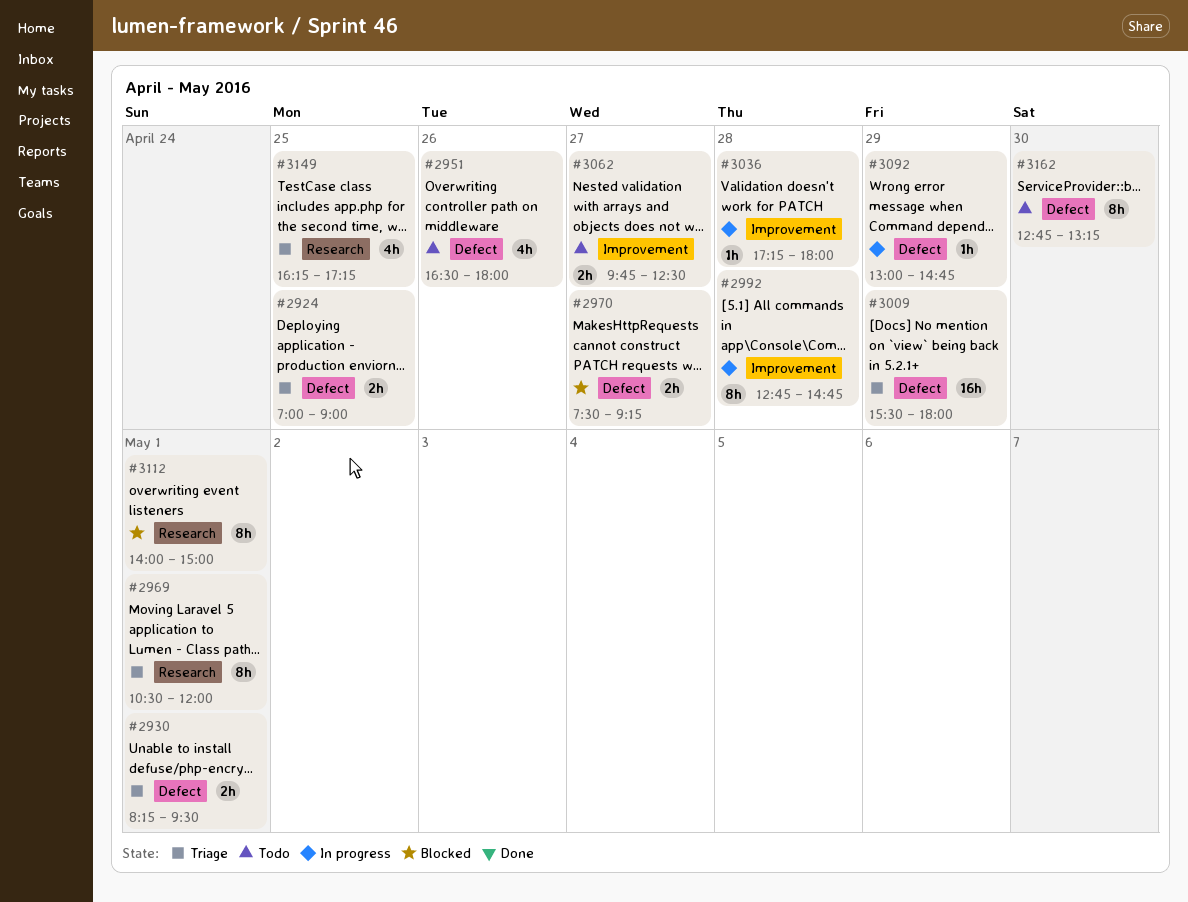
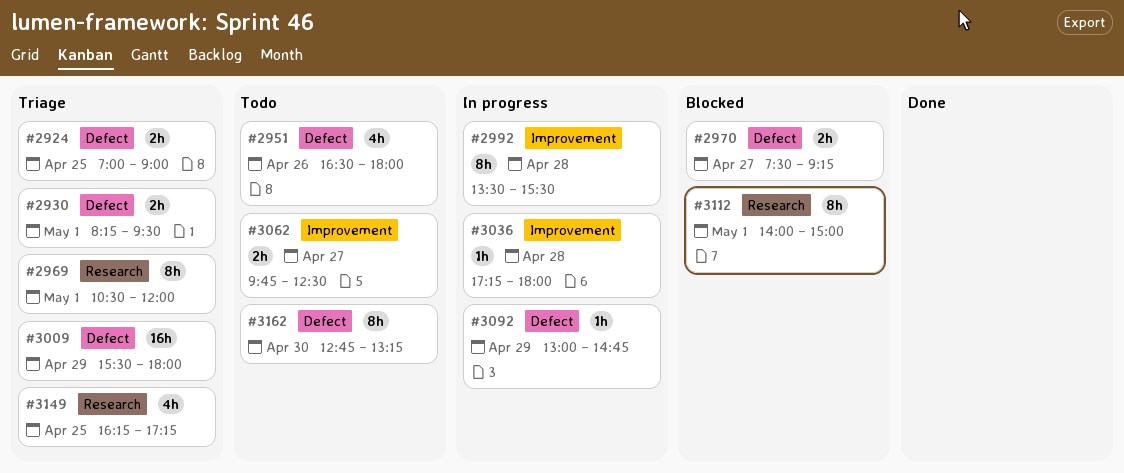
#2992, begins: 12:45 -> 13:30
#2992, ends: 14:45 -> 15:30

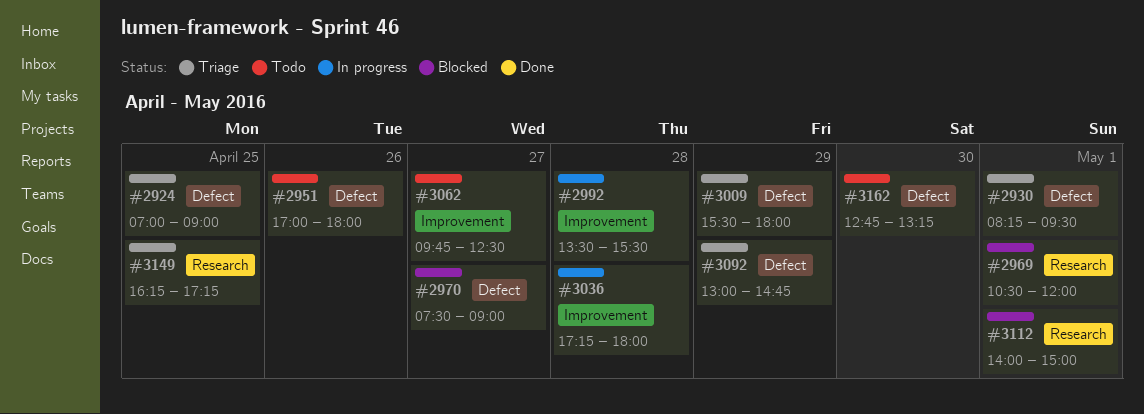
#2951, begins: 16:30 -> 17:00
#2969, status: Triage -> Blocked
#2970, ends: 09:15 -> 09:00
#3092, status: In progress -> Triage

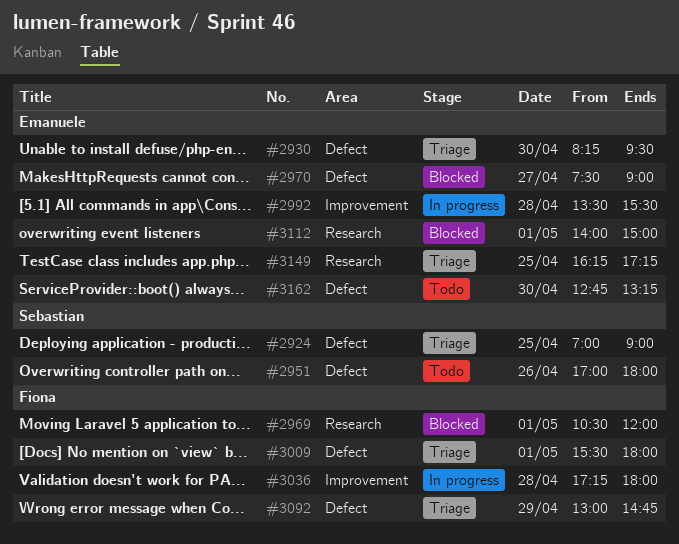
#2930, day: May 1 -> Apr 30
#3009, day: Apr 29 -> May 1
#3062: present -> none

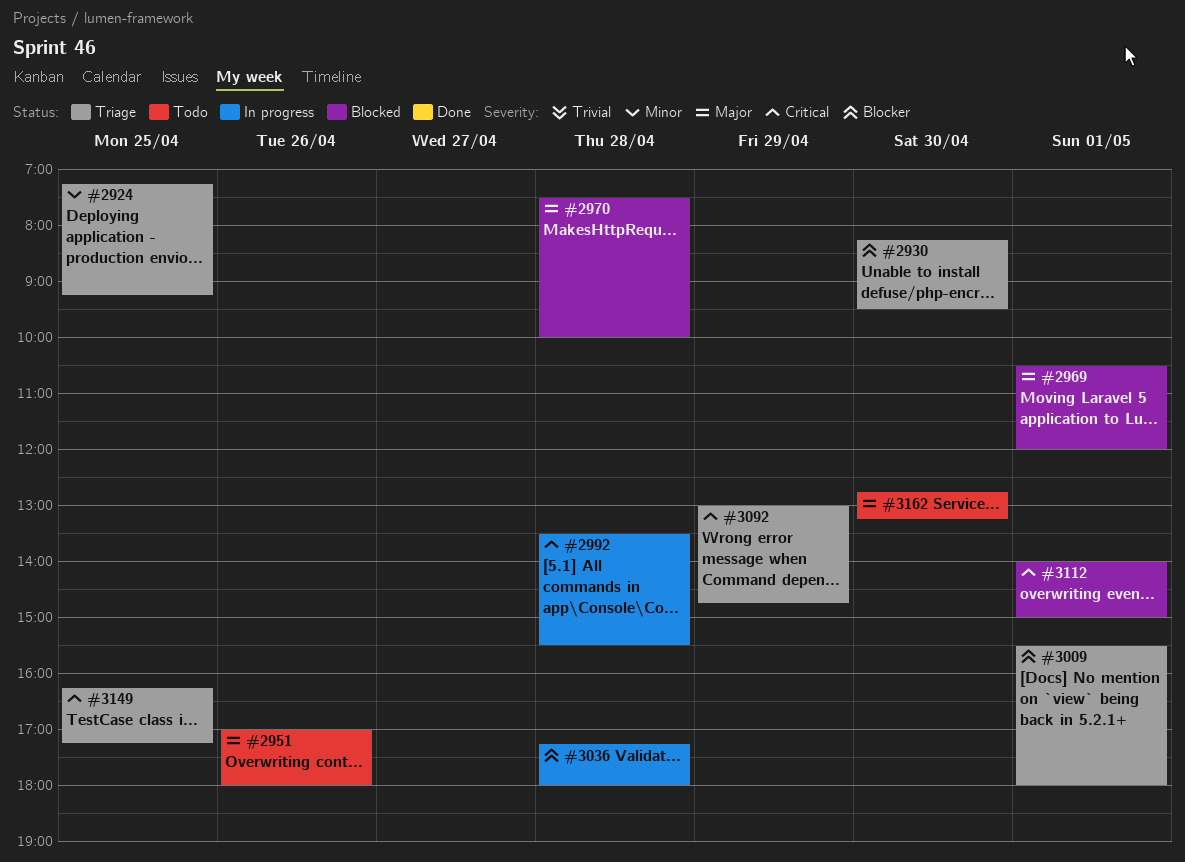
#2924, begins: 07:00 -> 07:15
#2924, ends: 09:00 -> 09:15
#2970, day: Apr 27 -> Apr 28
#2970, ends: 09:00 -> 10:00

